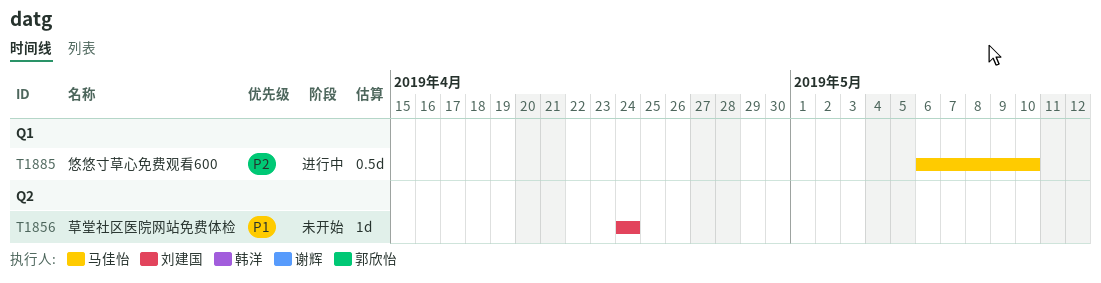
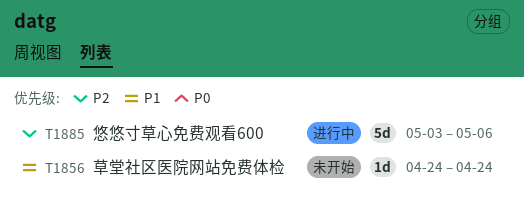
T1885, estimate: 0.5d -> 5d
T1885, start: May 6 -> May 3
T1885, due: May 10 -> May 6

